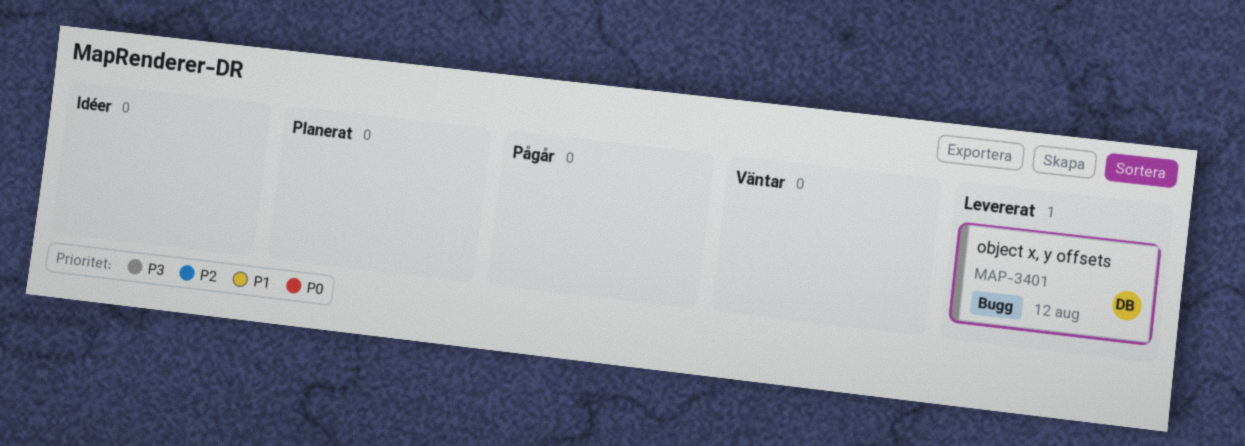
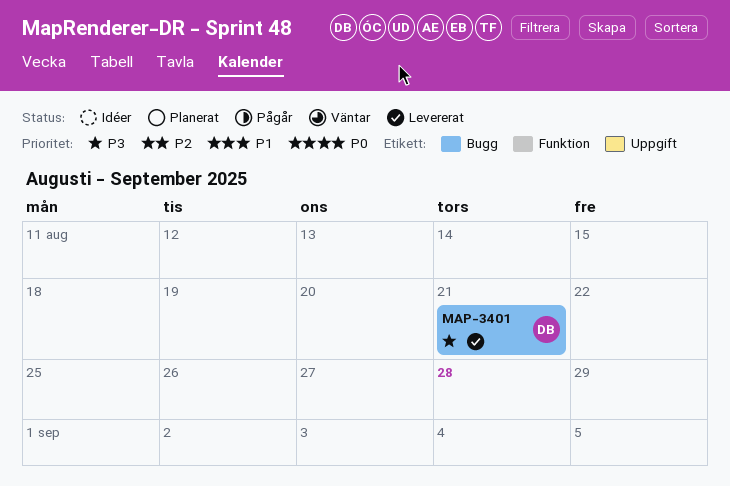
MAP-3401, due: Aug 12 -> Aug 21

